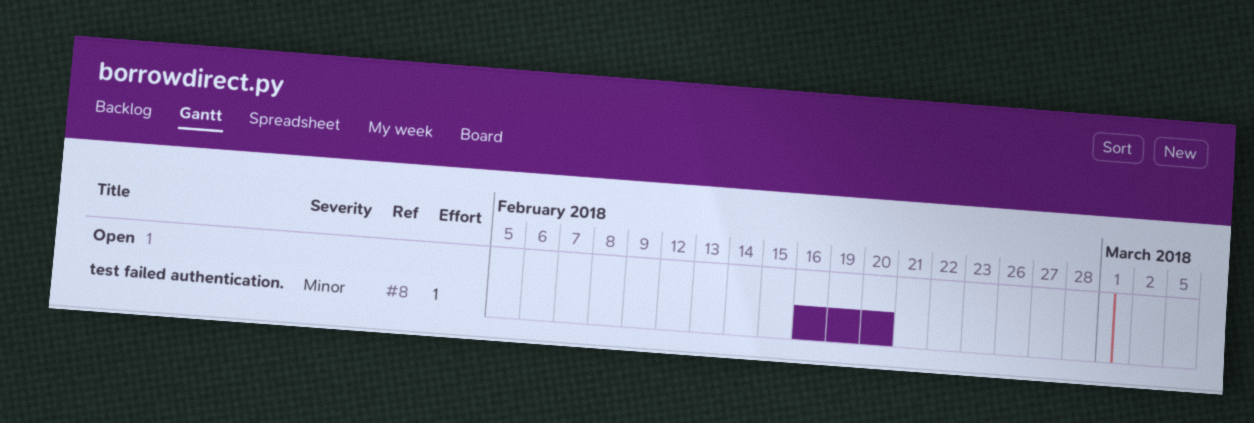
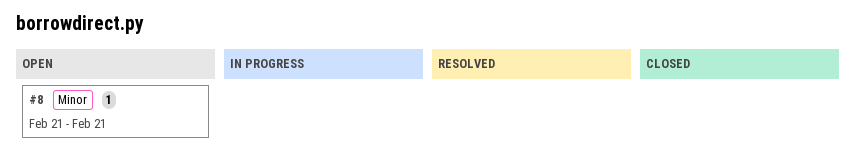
#8, start: Feb 16 -> Feb 21
#8, due: Feb 20 -> Feb 21

